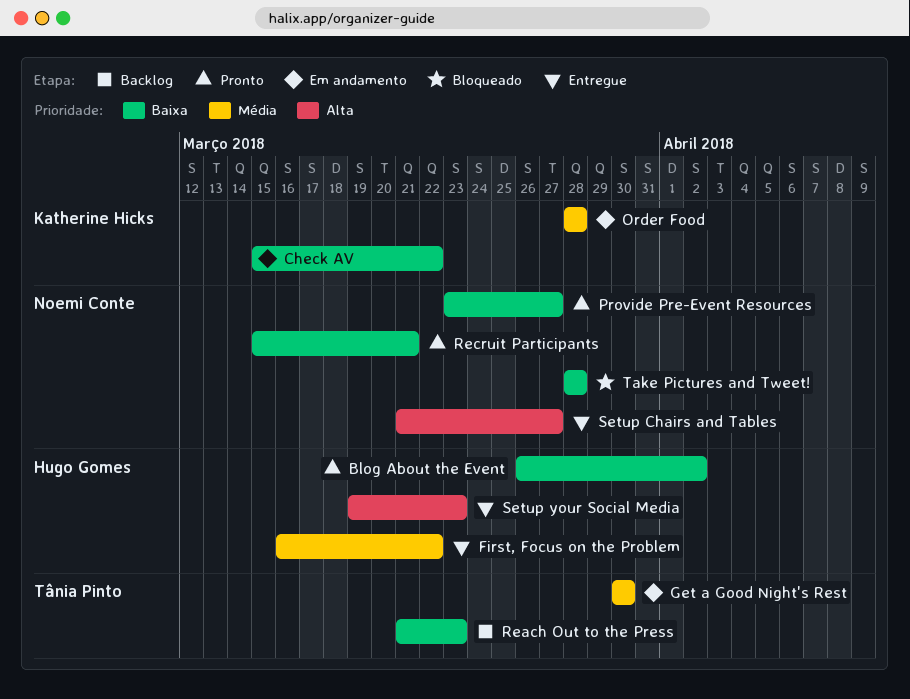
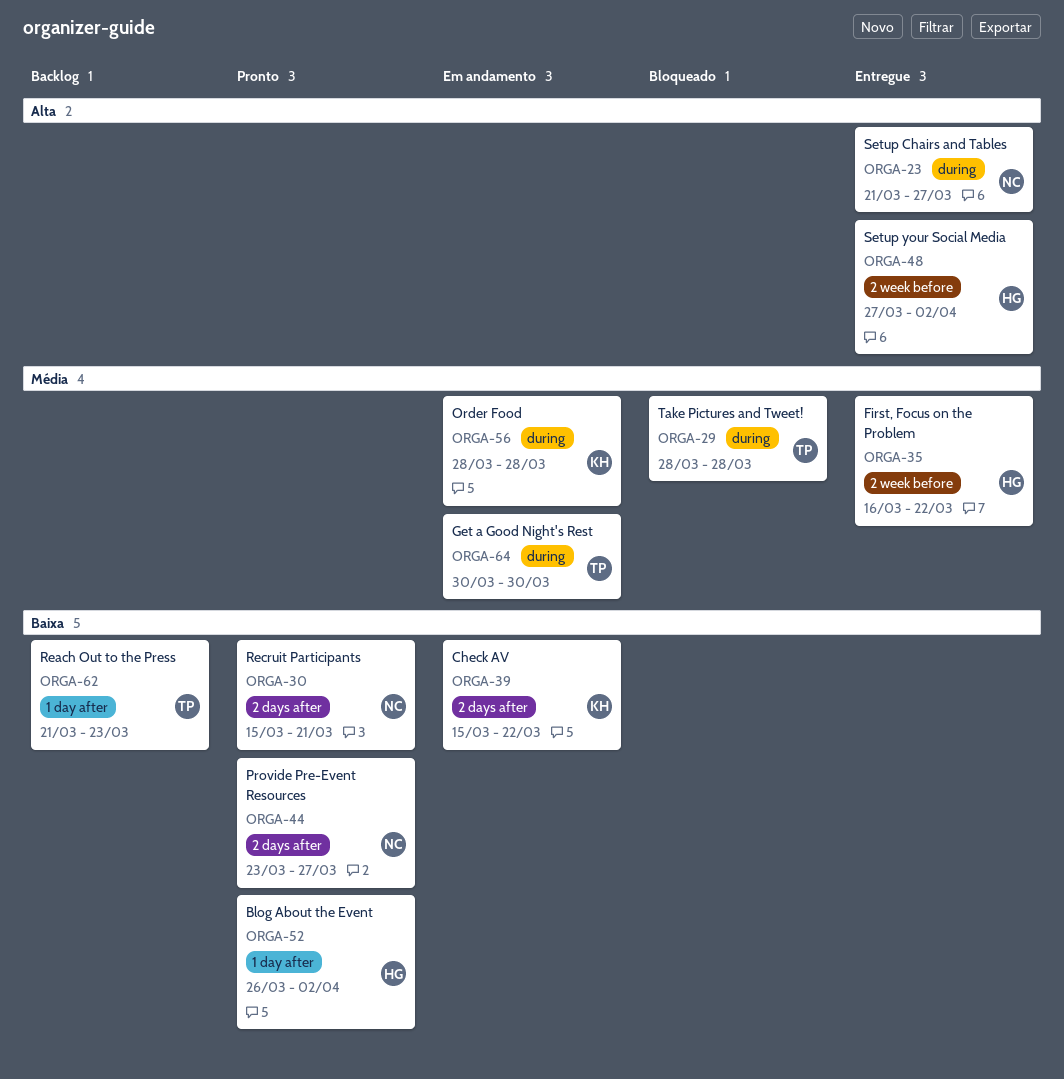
Setup your Social Media, start: Mar 19 -> Mar 27
Setup your Social Media, due: Mar 23 -> Apr 2
Take Pictures and Tweet!, owner: Noemi Conte -> Tânia Pinto
Take Pictures and Tweet!, priority: Baixa -> Média

